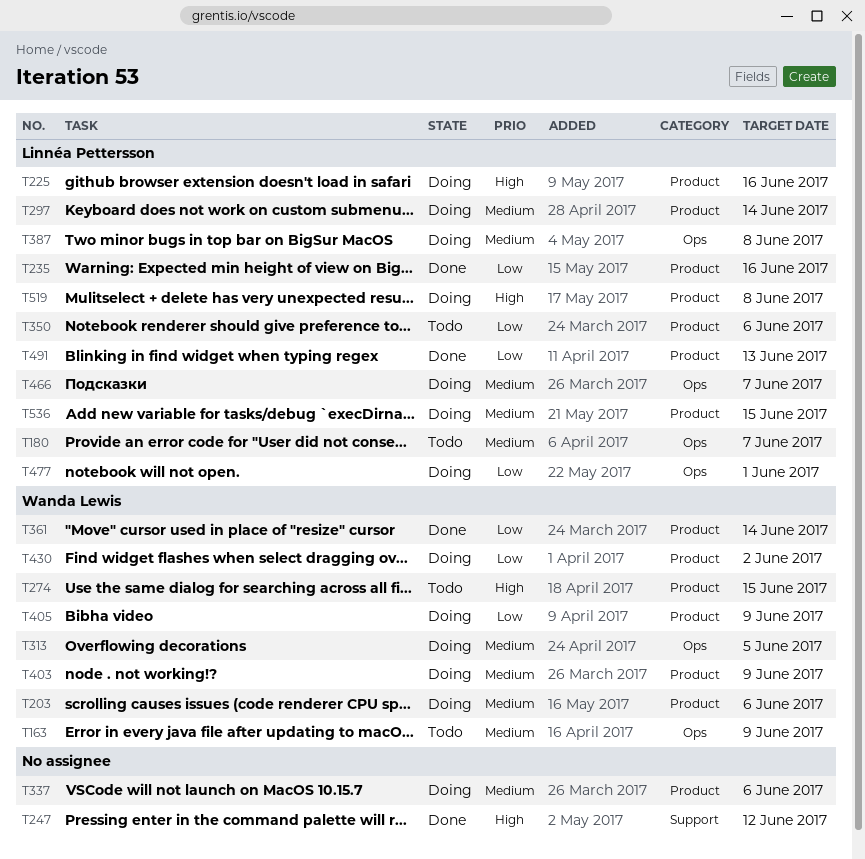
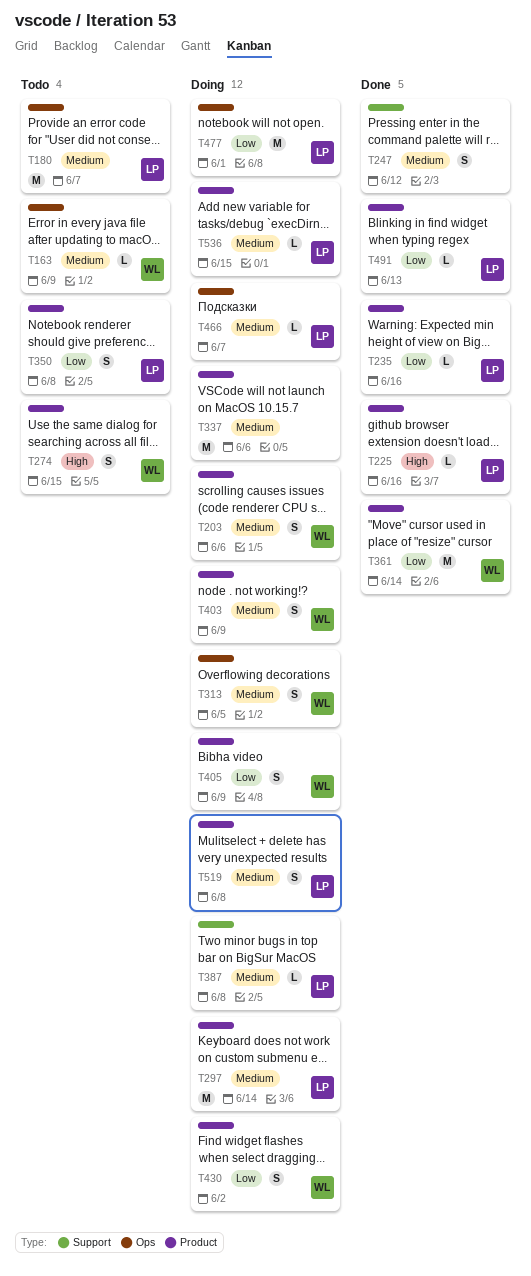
T225, status: Doing -> Done
T247, priority: High -> Medium
T350, due: Jun 6 -> Jun 8
T387, label: Ops -> Support
T519, priority: High -> Medium

